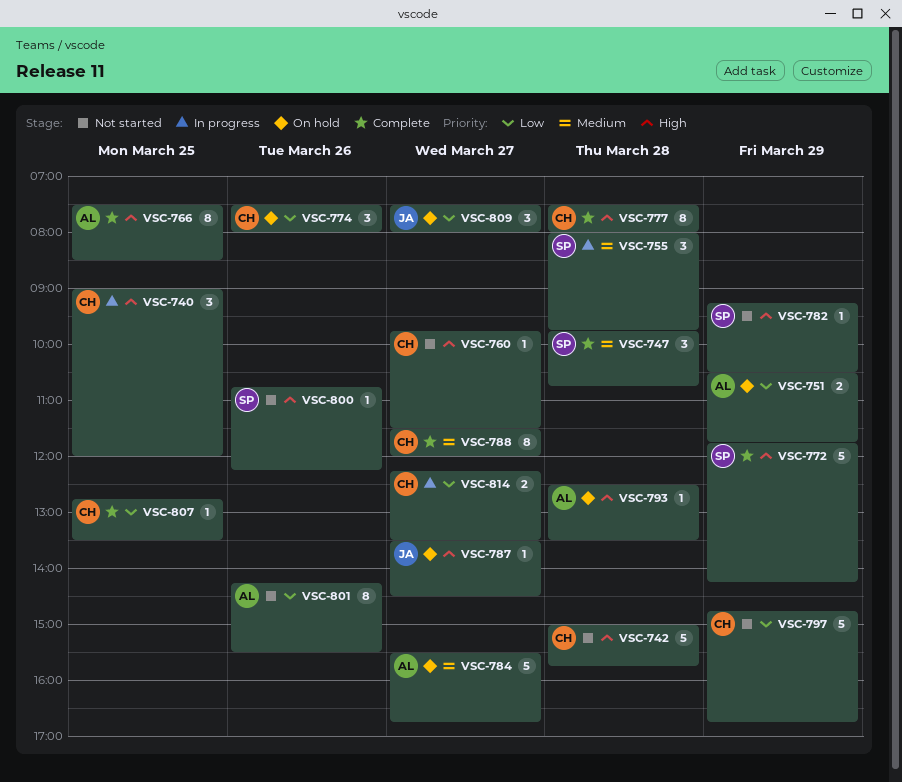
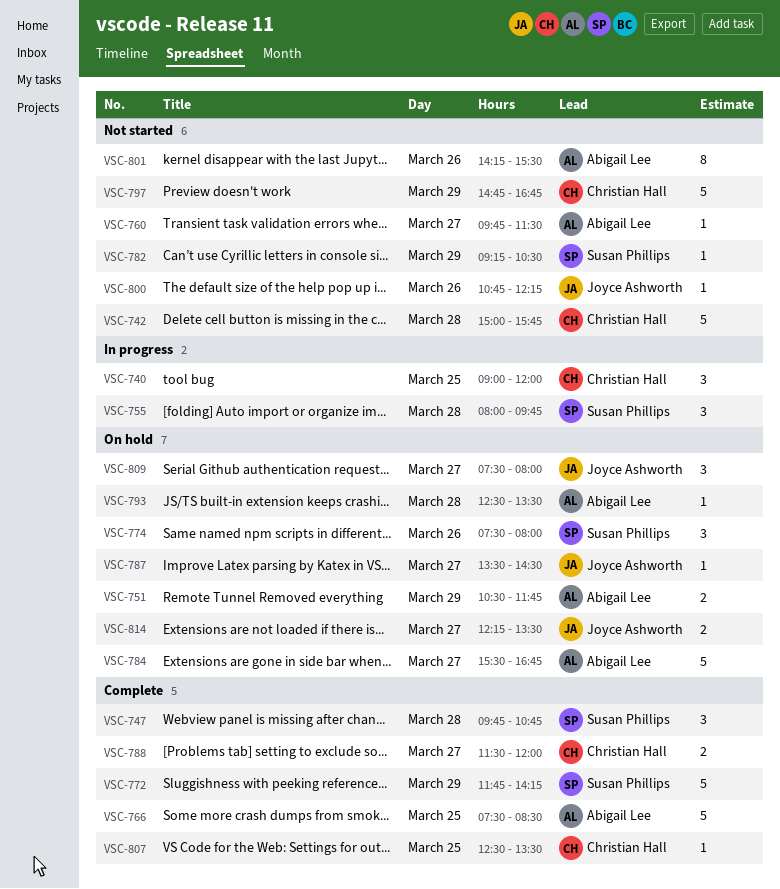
VSC-760, owner: Christian Hall -> Abigail Lee
VSC-766, estimate: 8 -> 5
VSC-774, owner: Christian Hall -> Susan Phillips
VSC-777: present -> none
VSC-788, estimate: 8 -> 2
VSC-800, owner: Susan Phillips -> Joyce Ashworth
VSC-807, begins: 12:45 -> 12:30
VSC-814, status: In progress -> On hold
VSC-814, owner: Christian Hall -> Joyce Ashworth

